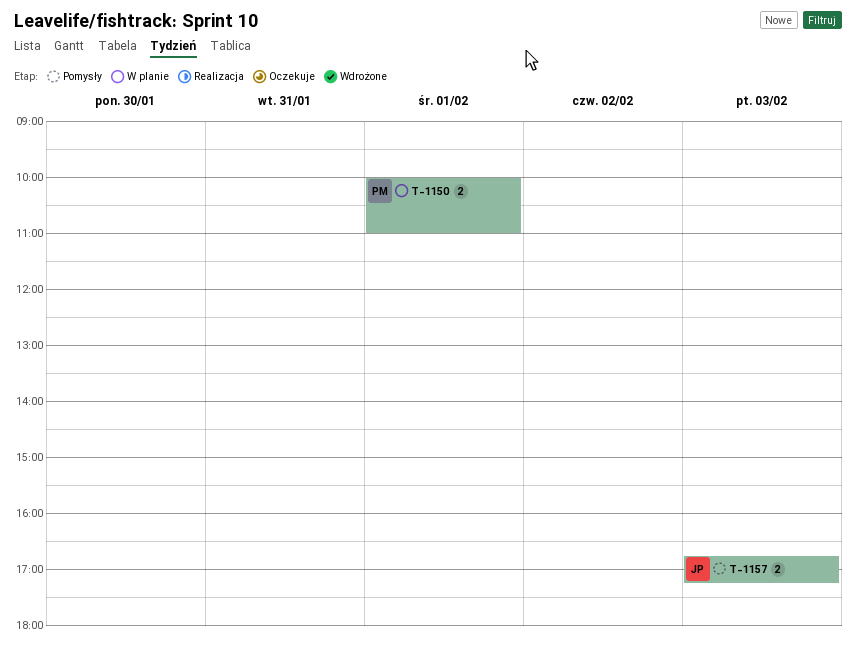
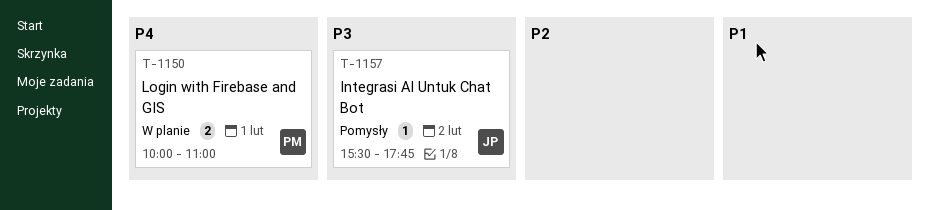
T-1157, estimate: 2 -> 1
T-1157, day: Feb 3 -> Feb 2
T-1157, begins: 16:45 -> 15:30
T-1157, ends: 17:15 -> 17:45

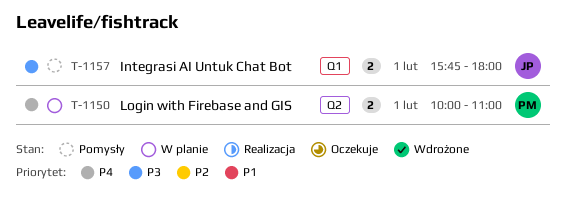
T-1157, estimate: 1 -> 2
T-1157, day: Feb 2 -> Feb 1
T-1157, begins: 15:30 -> 15:45
T-1157, ends: 17:45 -> 18:00

